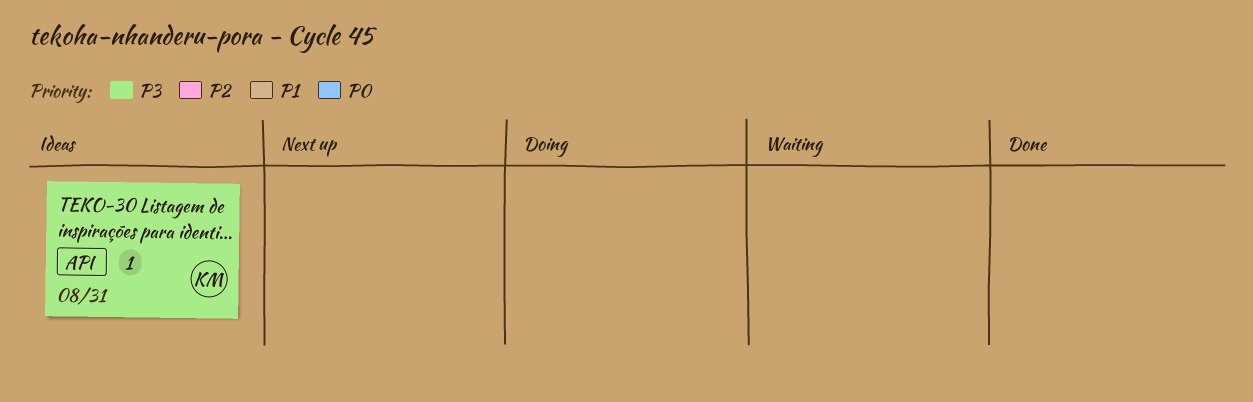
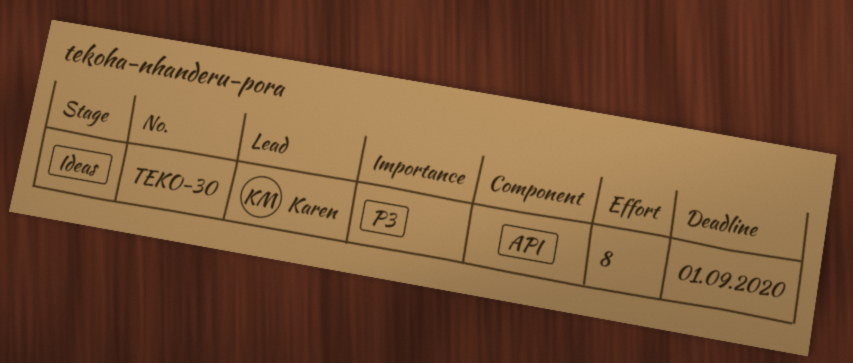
TEKO-30, estimate: 1 -> 8
TEKO-30, due: Aug 31 -> Sep 1

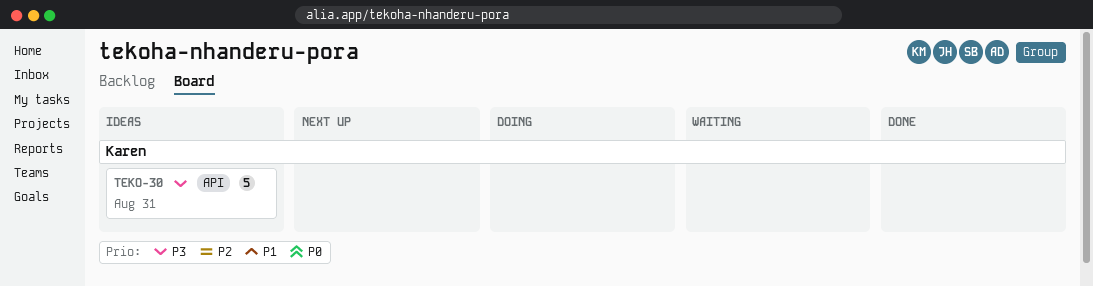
TEKO-30, estimate: 8 -> 5
TEKO-30, due: Sep 1 -> Aug 31

